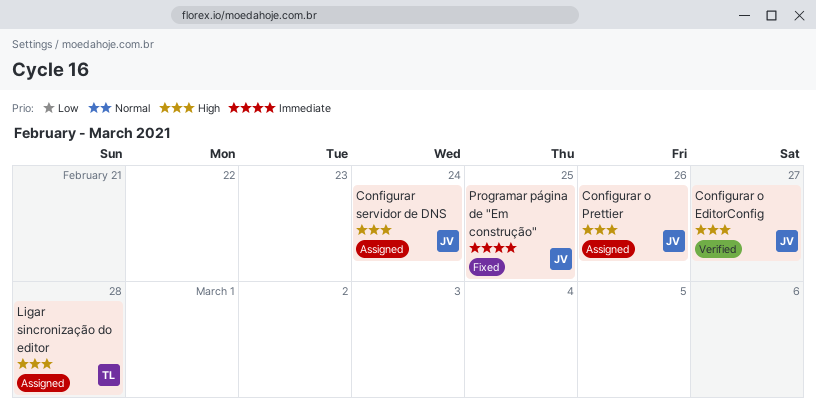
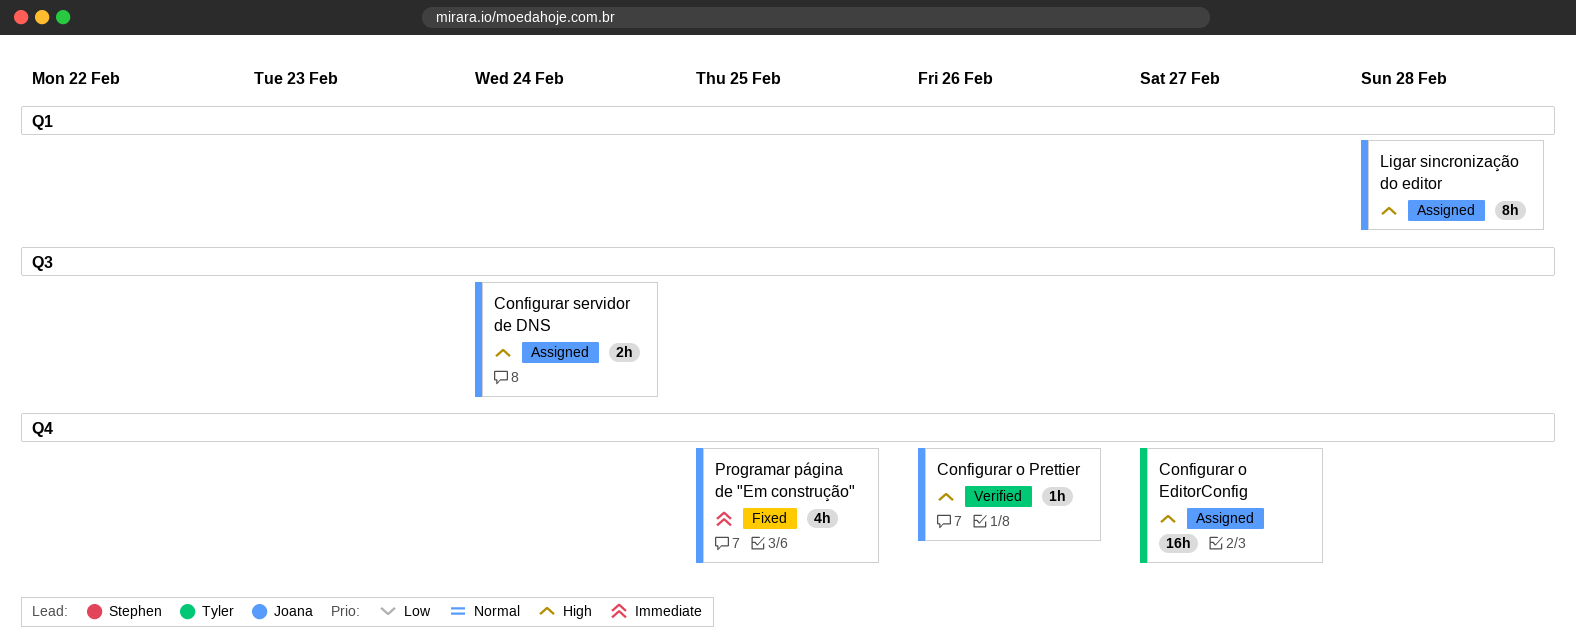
Configurar o EditorConfig, status: Verified -> Assigned
Configurar o EditorConfig, owner: Joana -> Tyler
Configurar o Prettier, status: Assigned -> Verified
Ligar sincronização do editor, owner: Tyler -> Joana

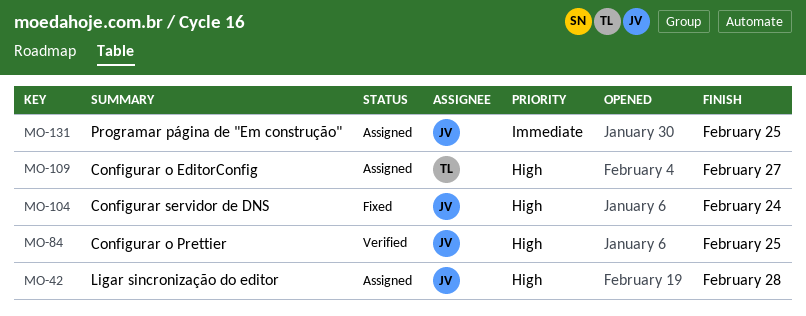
Configurar o Prettier, due: Feb 26 -> Feb 25
Configurar servidor de DNS, status: Assigned -> Fixed
Programar página de "Em construção", status: Fixed -> Assigned

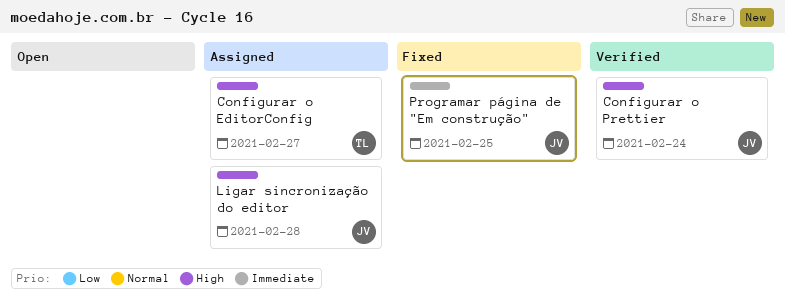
Configurar o Prettier, due: Feb 25 -> Feb 24
Configurar servidor de DNS: present -> none
Programar página de "Em construção", status: Assigned -> Fixed

